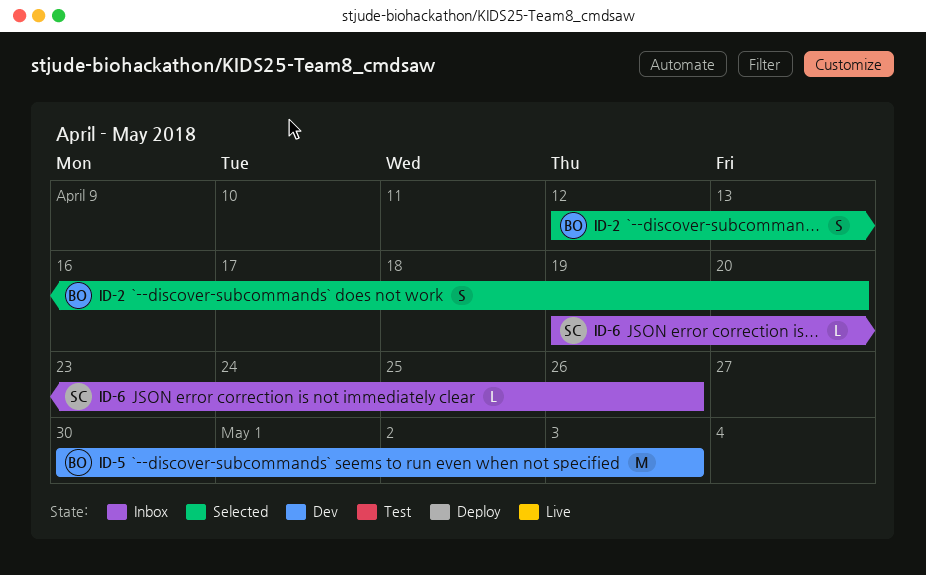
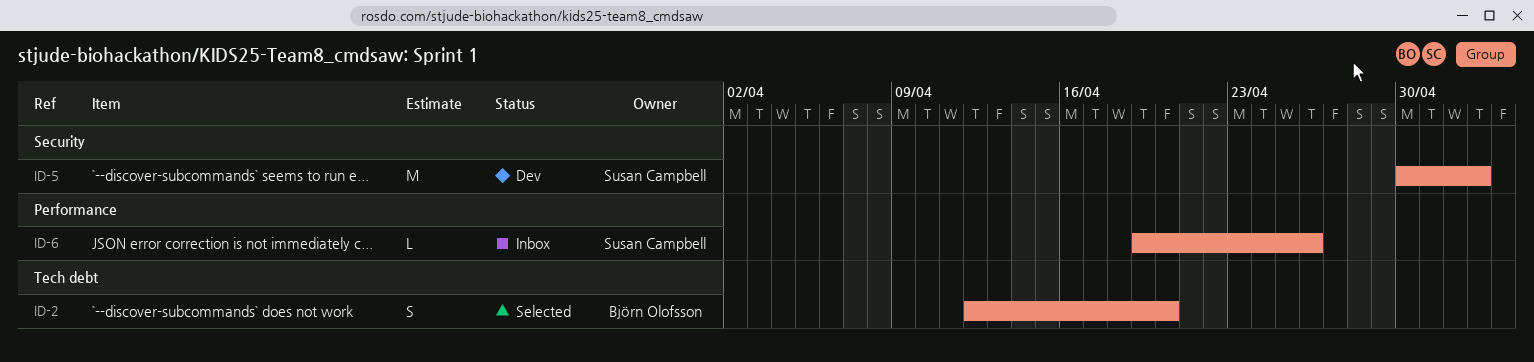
ID-5, owner: Björn Olofsson -> Susan Campbell

